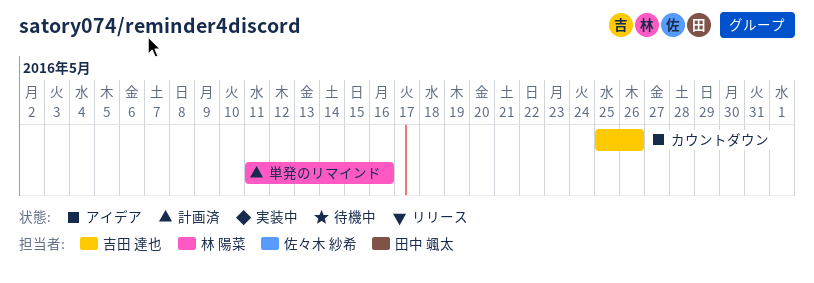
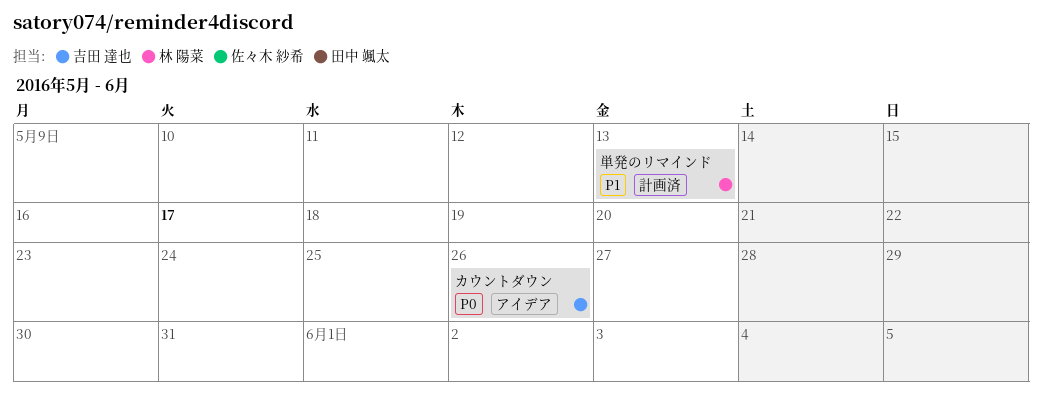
単発のリマインド, due: May 16 -> May 13

